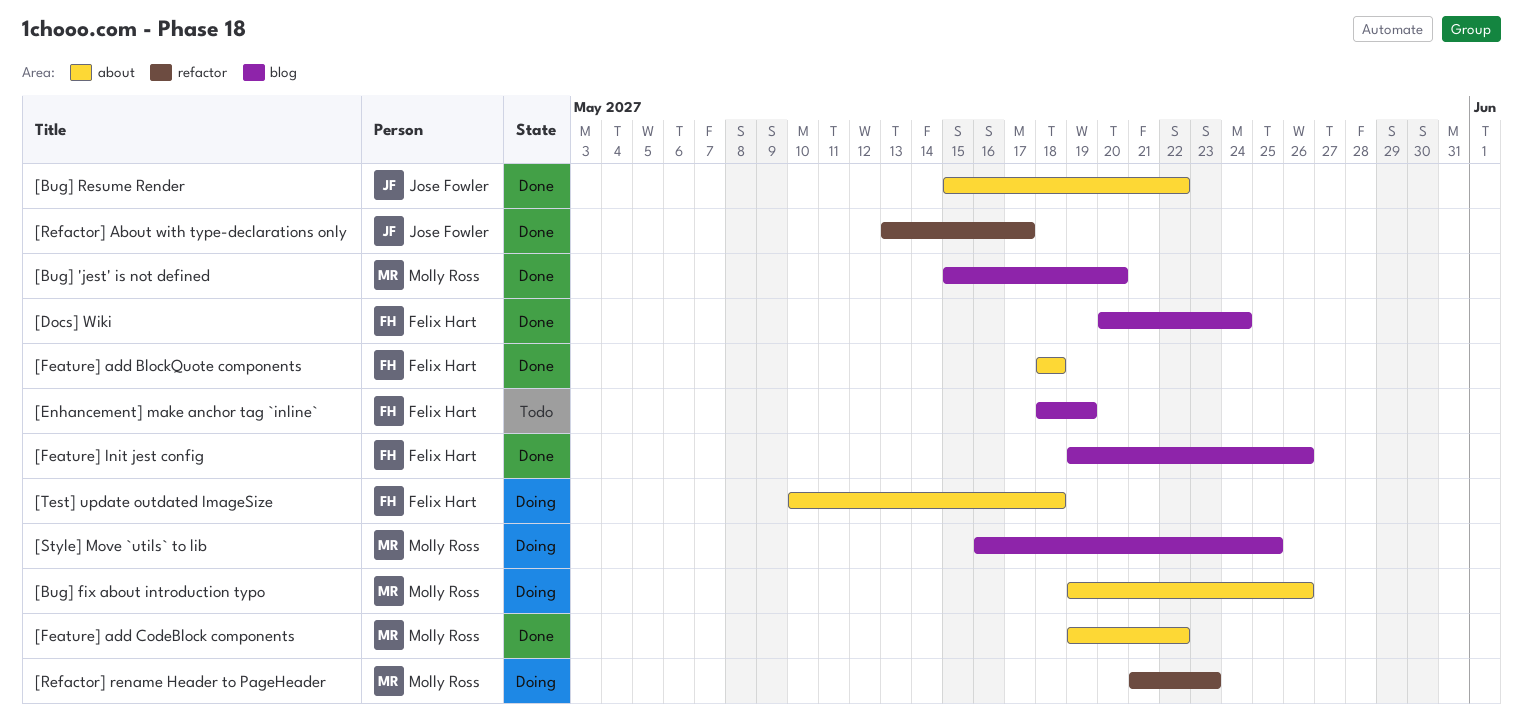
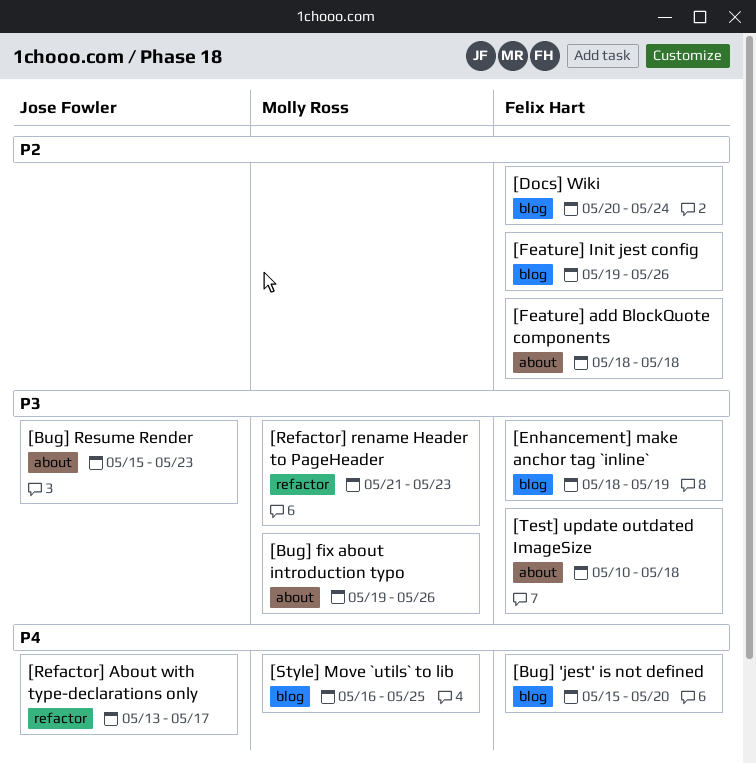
[Bug] 'jest' is not defined, owner: Molly Ross -> Felix Hart
[Bug] Resume Render, due: May 22 -> May 23
[Feature] add CodeBlock components: present -> none

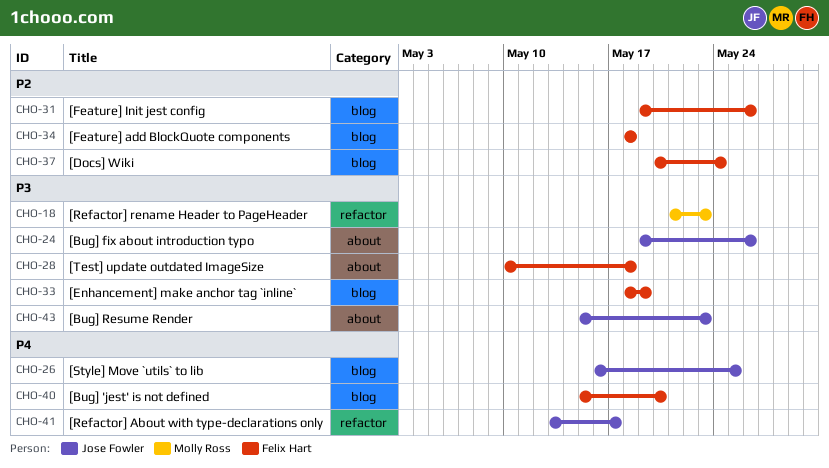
[Bug] fix about introduction typo, owner: Molly Ross -> Jose Fowler
[Feature] add BlockQuote components, label: about -> blog
[Style] Move `utils` to lib, owner: Molly Ross -> Jose Fowler

